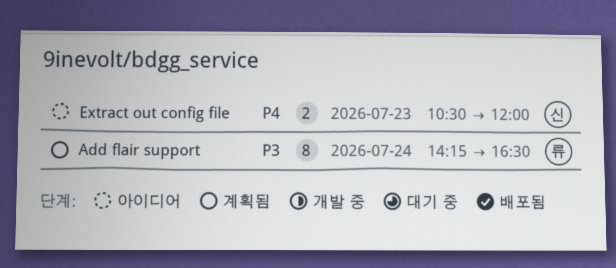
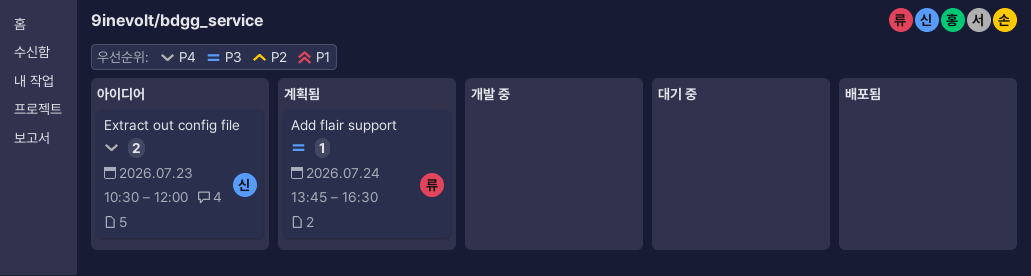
Add flair support, estimate: 8 -> 1
Add flair support, begins: 14:15 -> 13:45

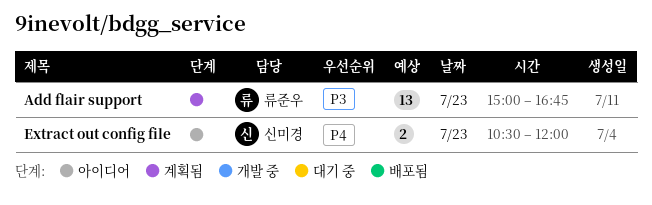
Add flair support, estimate: 1 -> 13
Add flair support, day: Jul 24 -> Jul 23
Add flair support, begins: 13:45 -> 15:00
Add flair support, ends: 16:30 -> 16:45

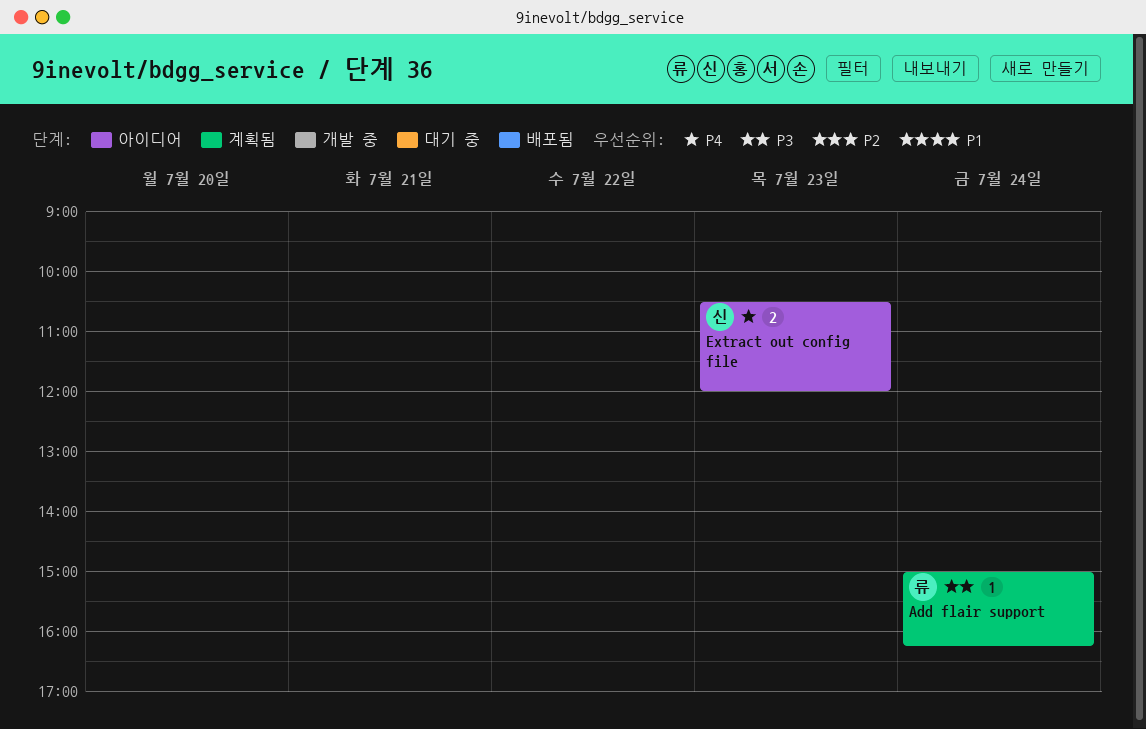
Add flair support, estimate: 13 -> 1
Add flair support, day: Jul 23 -> Jul 24
Add flair support, ends: 16:45 -> 16:15

